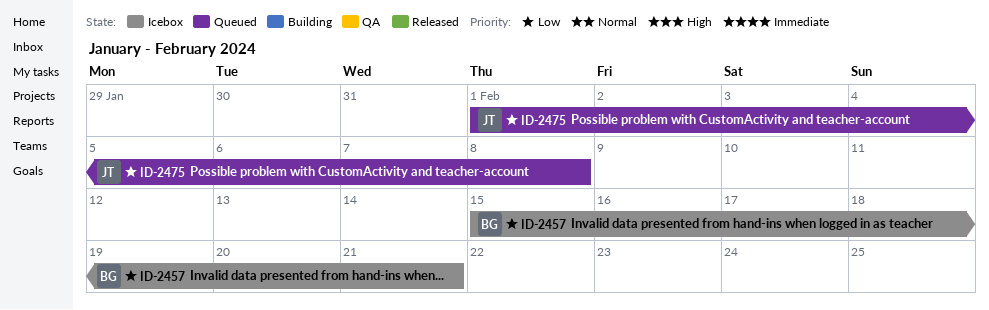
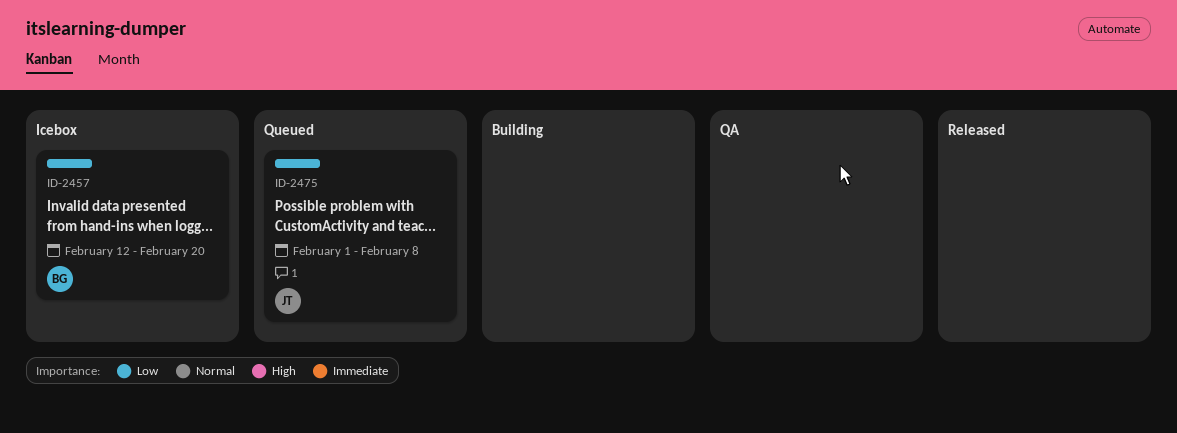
ID-2457, start: Feb 15 -> Feb 12
ID-2457, due: Feb 21 -> Feb 20

